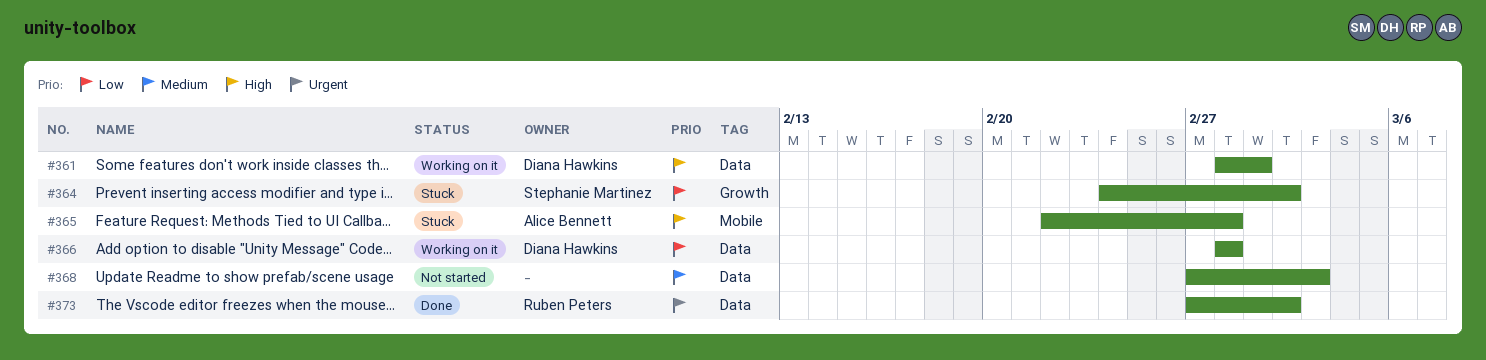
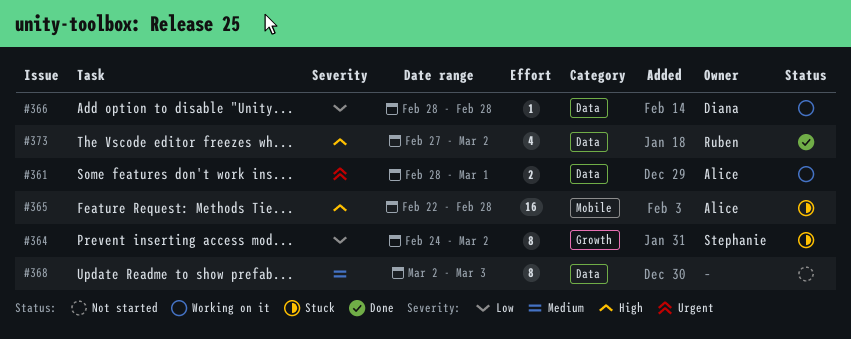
#361, owner: Diana Hawkins -> Alice Bennett
#361, priority: High -> Urgent
#368, start: Feb 27 -> Mar 2
#373, priority: Urgent -> High

